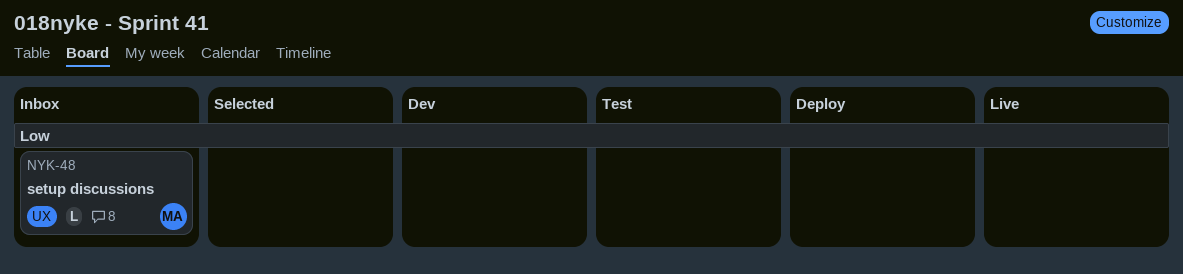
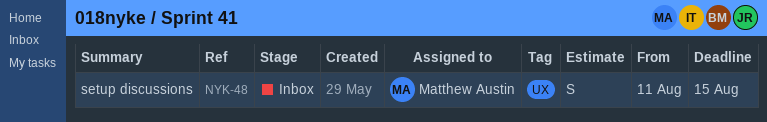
NYK-48, estimate: L -> S

